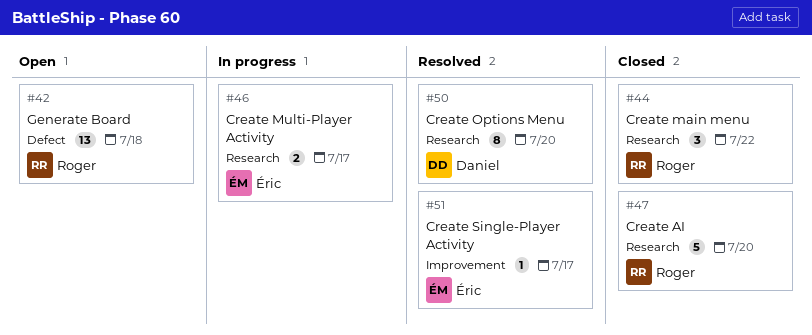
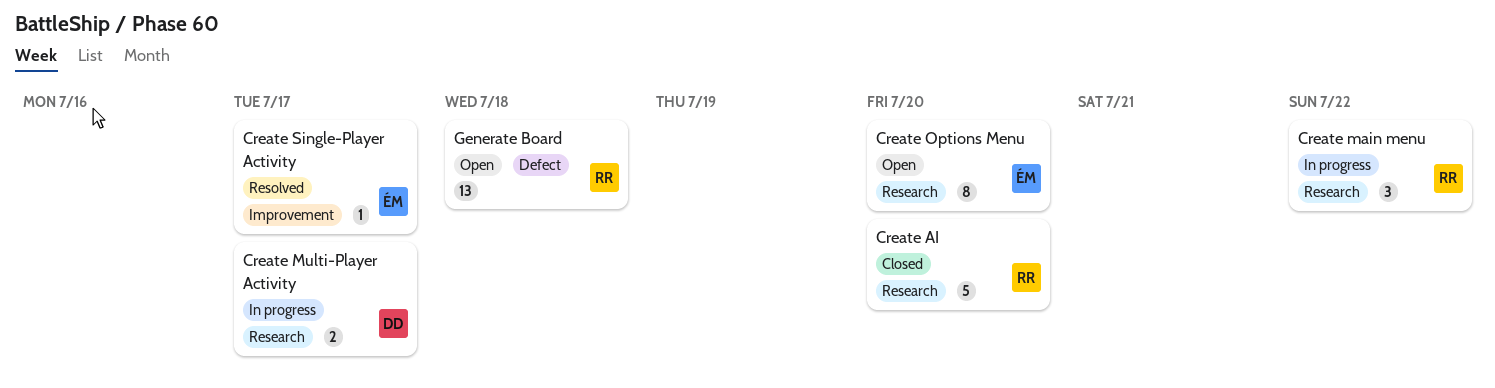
Create main menu, status: Closed -> In progress
Create Multi-Player Activity, owner: Éric -> Daniel
Create Options Menu, status: Resolved -> Open
Create Options Menu, owner: Daniel -> Éric

